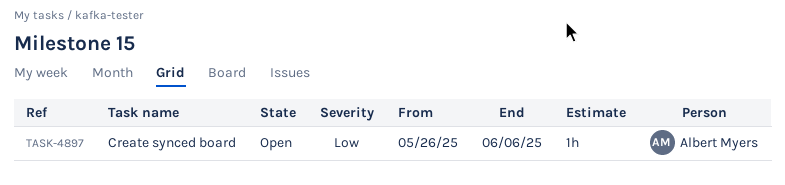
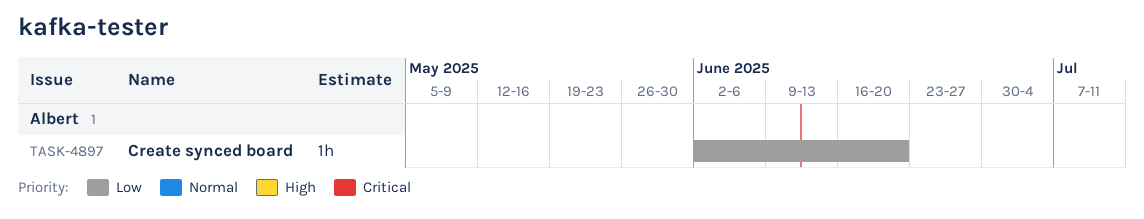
TASK-4897, start: May 26 -> Jun 2
TASK-4897, due: Jun 6 -> Jun 20

